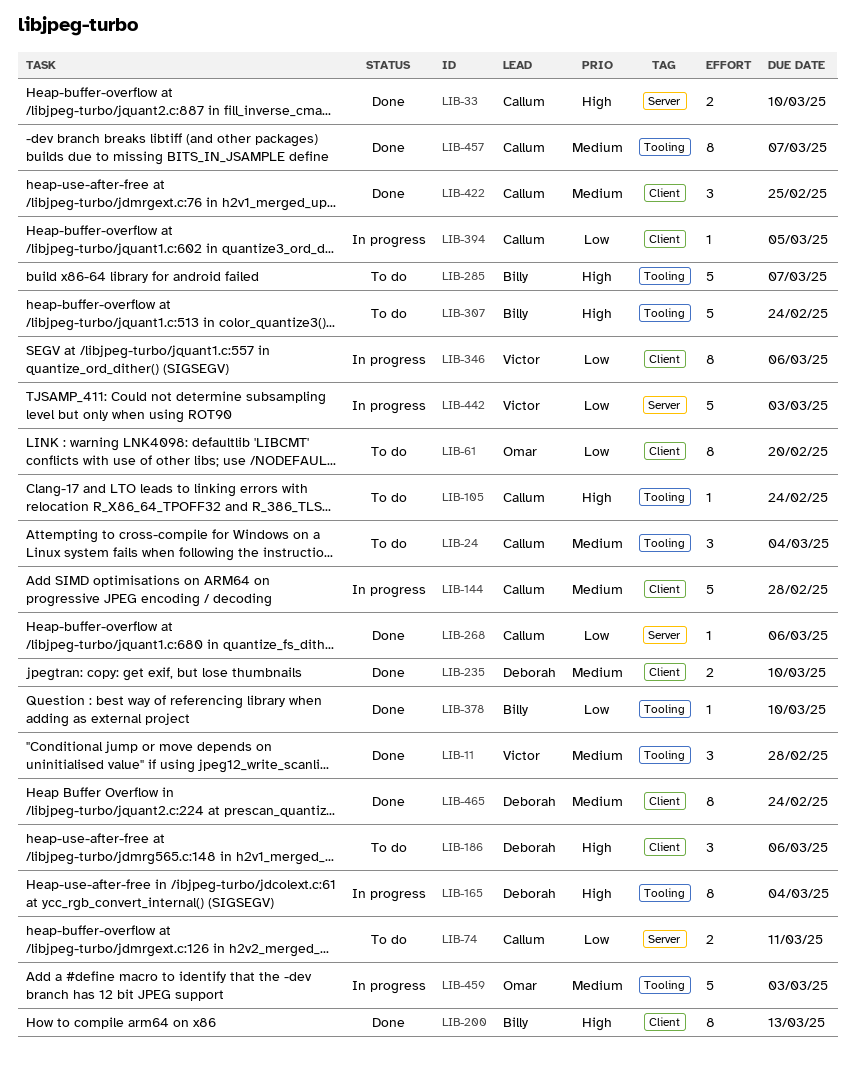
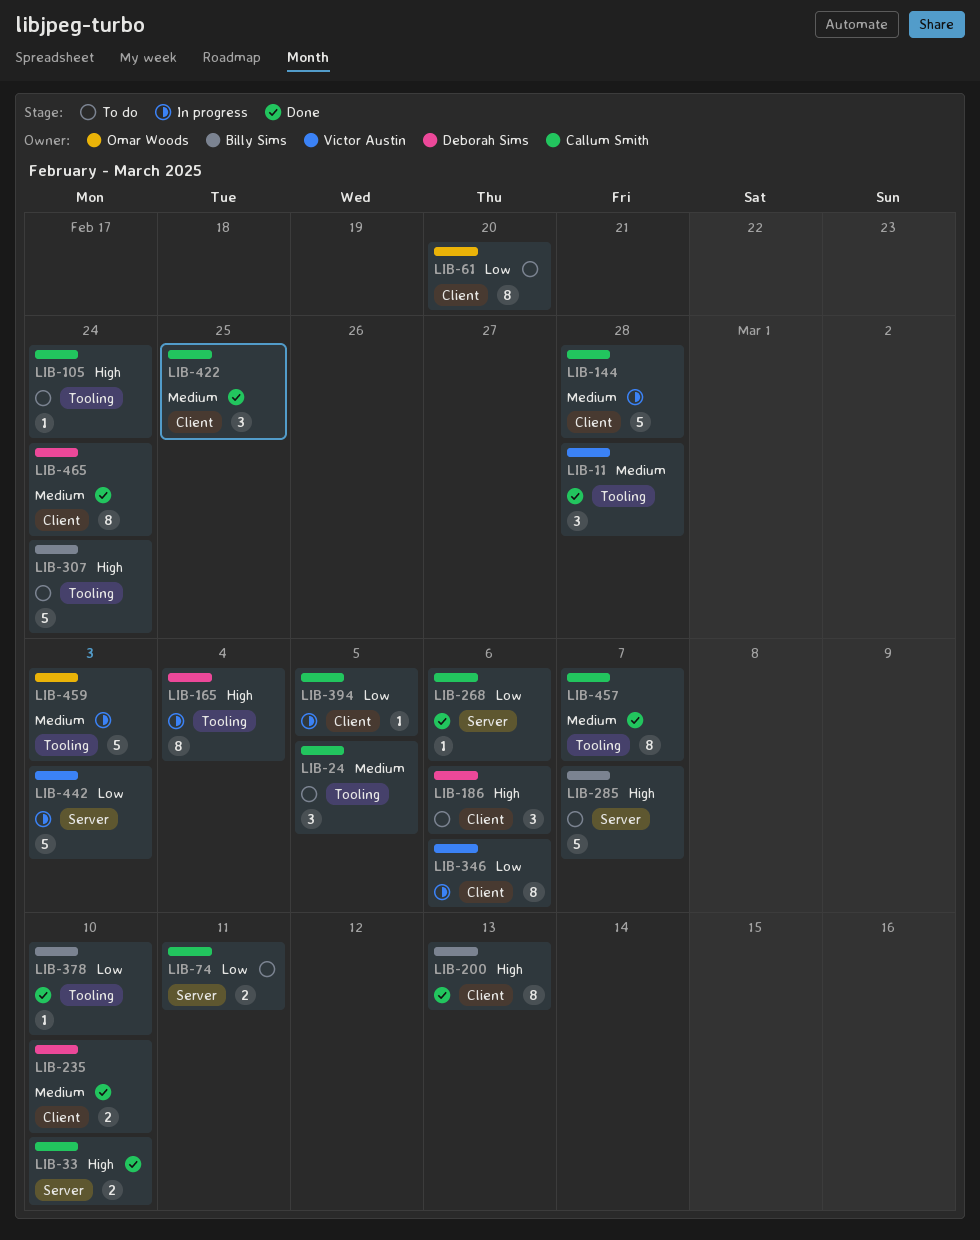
LIB-24, due: Mar 4 -> Mar 5
LIB-285, label: Tooling -> Server

